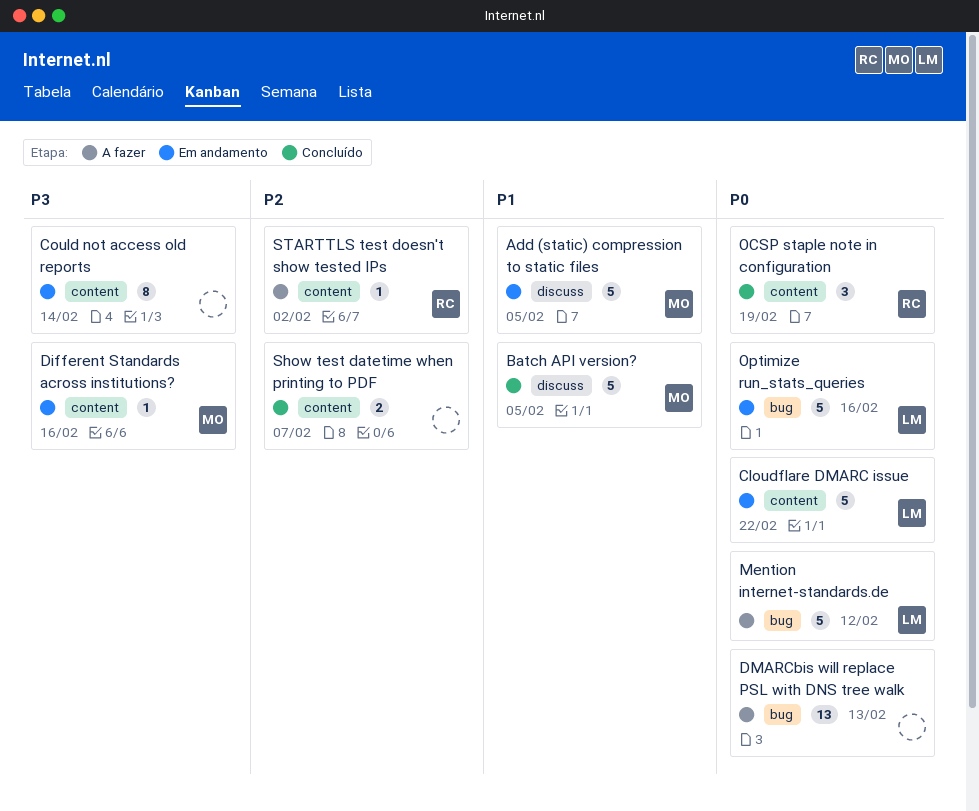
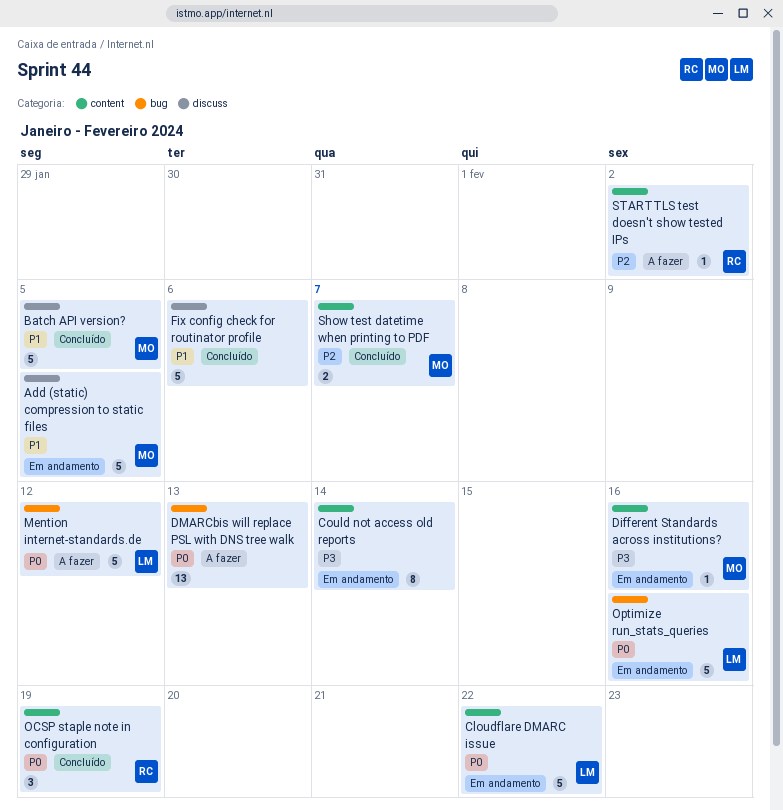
Fix config check for routinator profile: none -> present
Show test datetime when printing to PDF, owner: none -> MO

